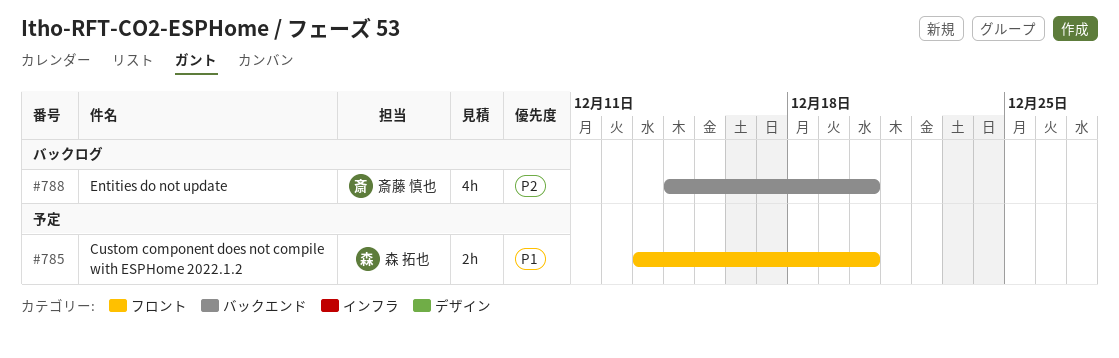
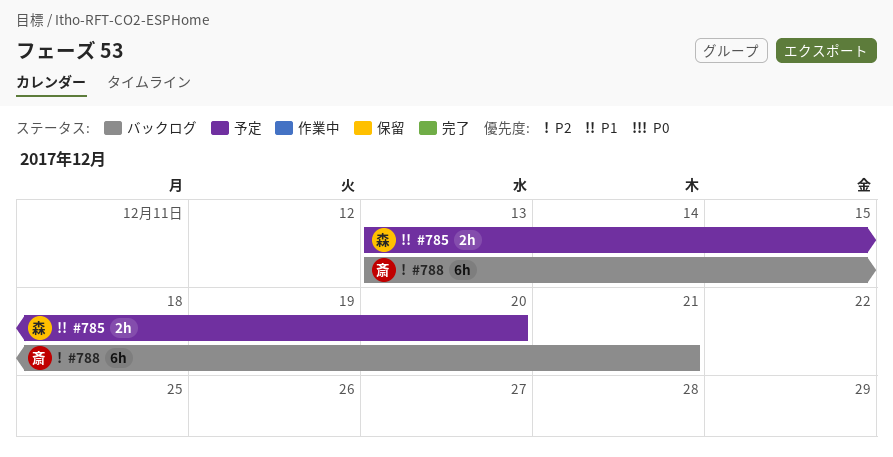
#788, estimate: 4h -> 6h
#788, start: Dec 14 -> Dec 13
#788, due: Dec 20 -> Dec 21

